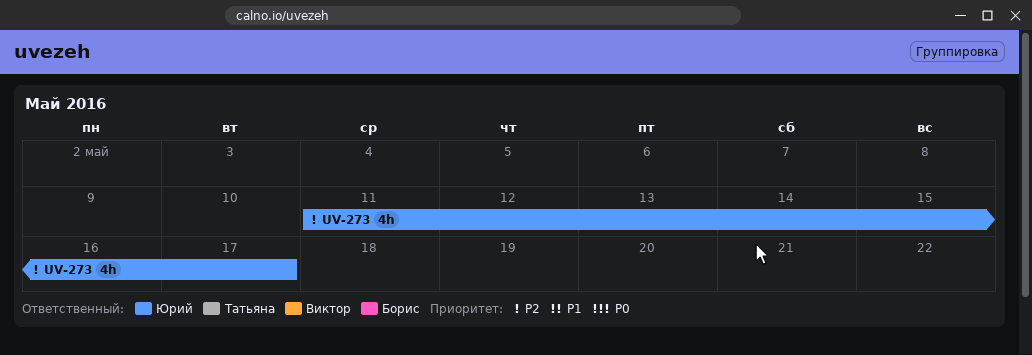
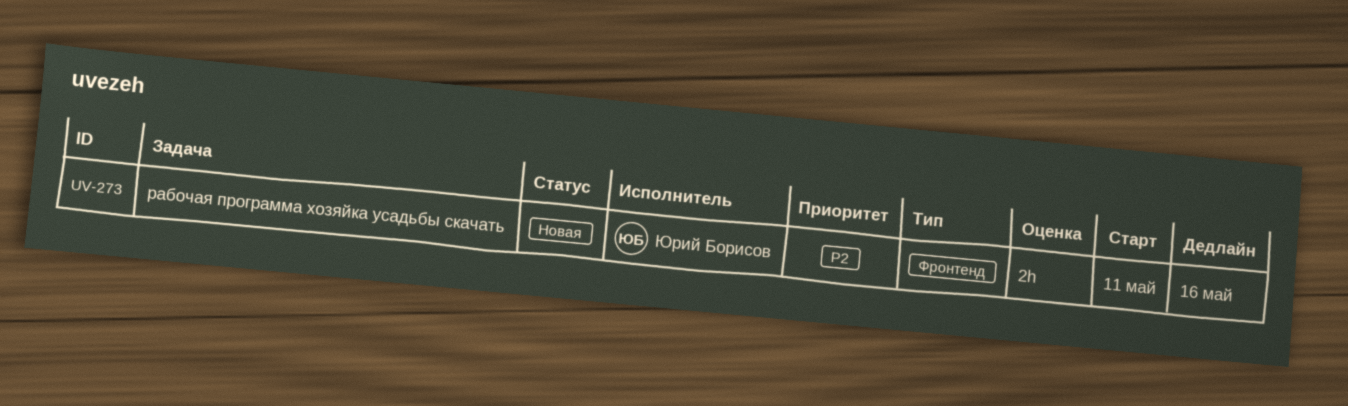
UV-273, estimate: 4h -> 2h
UV-273, due: May 17 -> May 16

